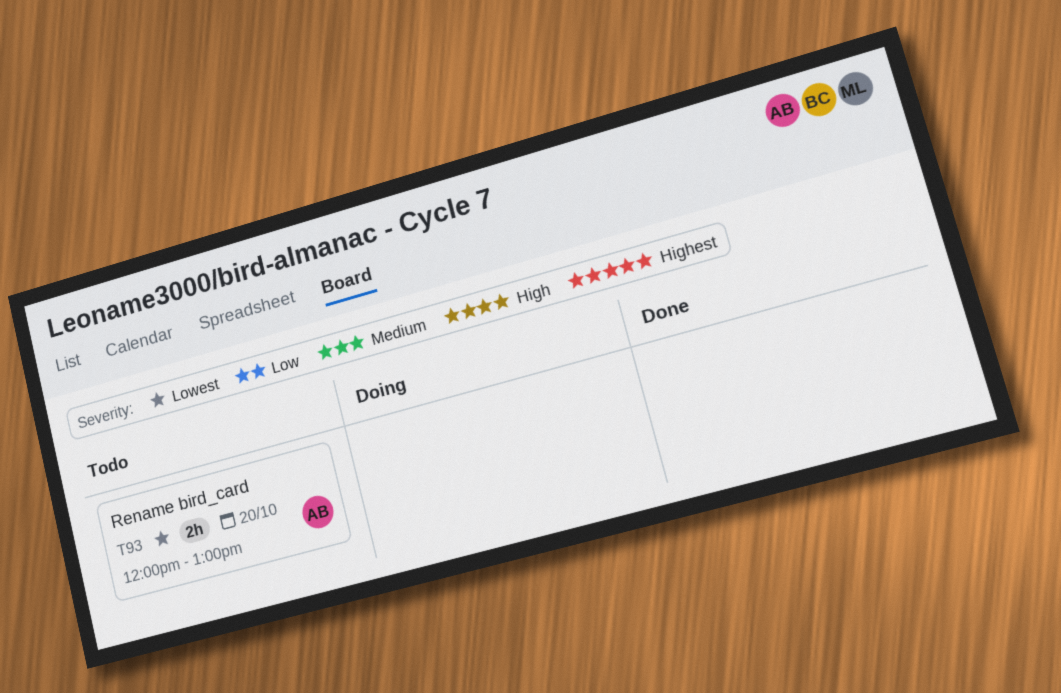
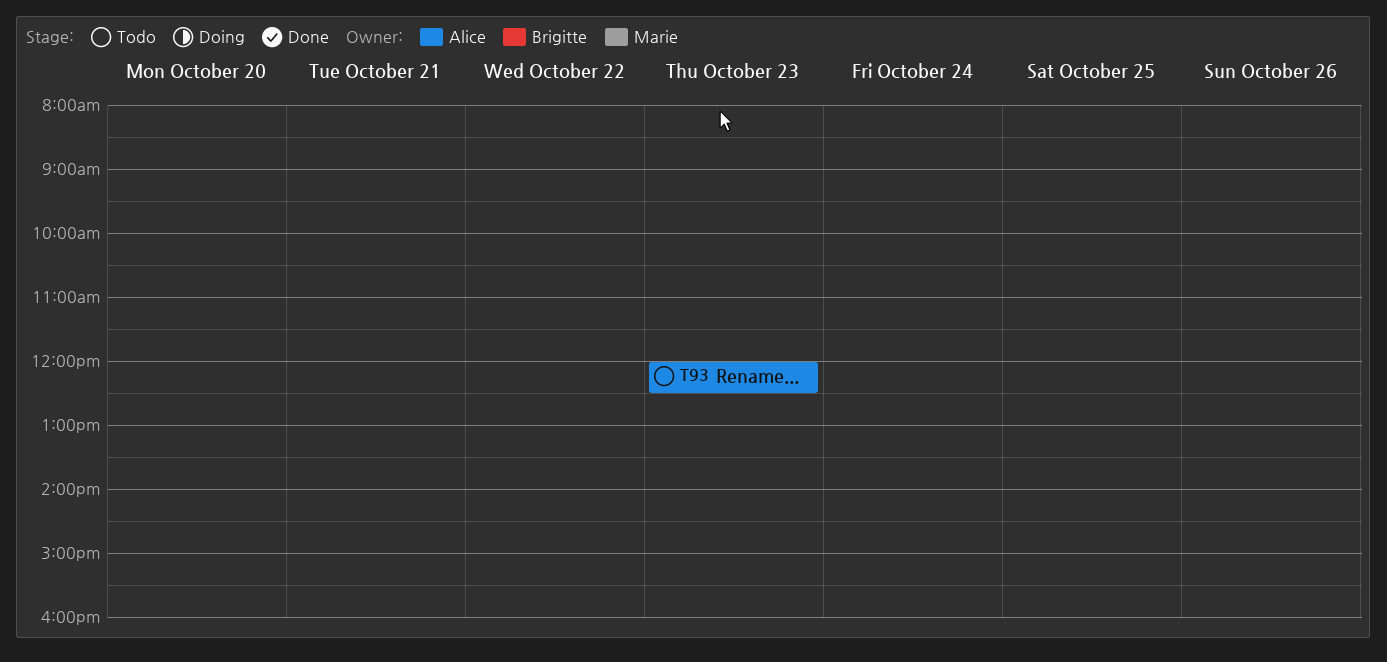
T93, day: Oct 20 -> Oct 23
T93, ends: 13:00 -> 12:30

